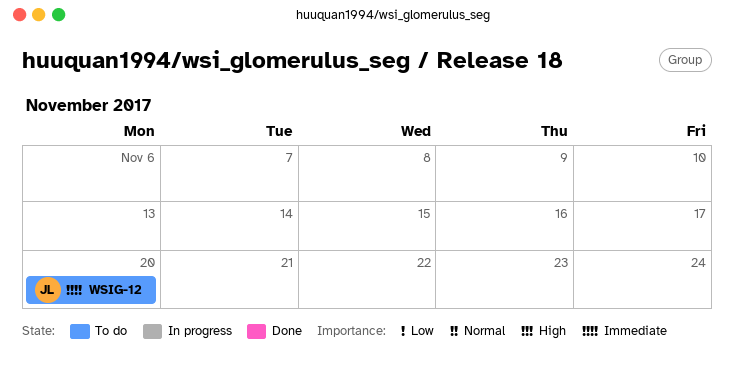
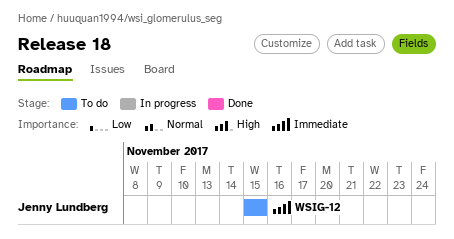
WSIG-12, start: Nov 20 -> Nov 15
WSIG-12, due: Nov 20 -> Nov 15

